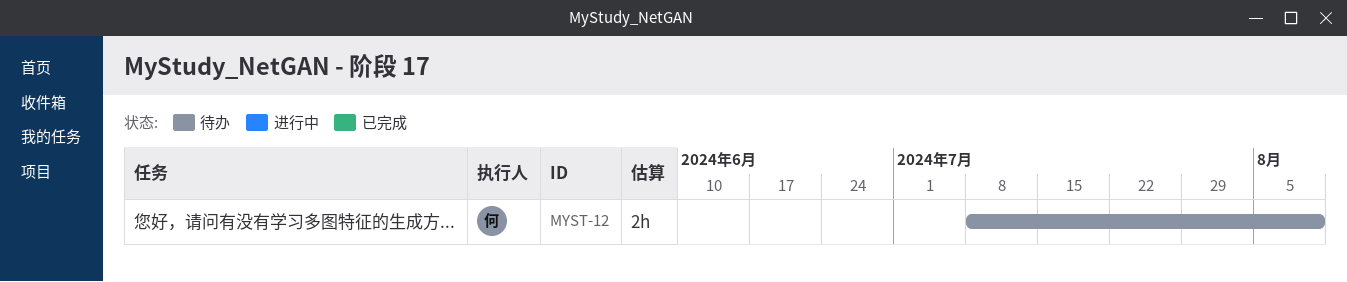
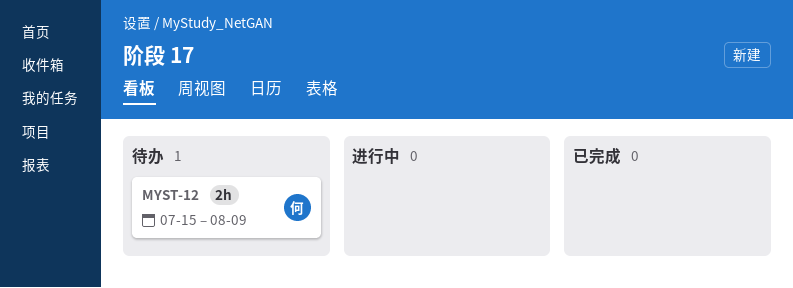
MYST-12, start: Jul 8 -> Jul 15

